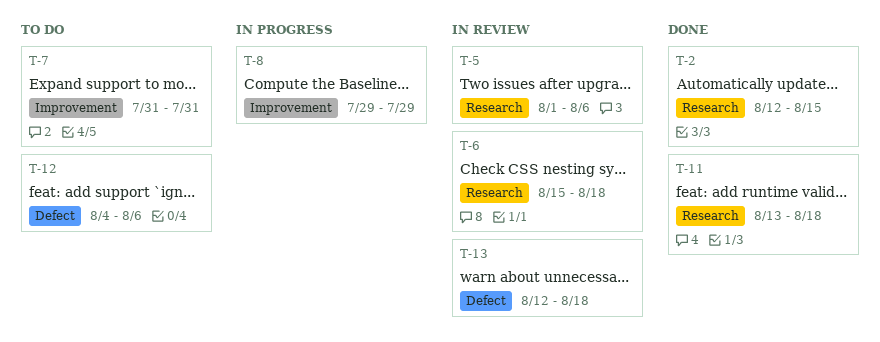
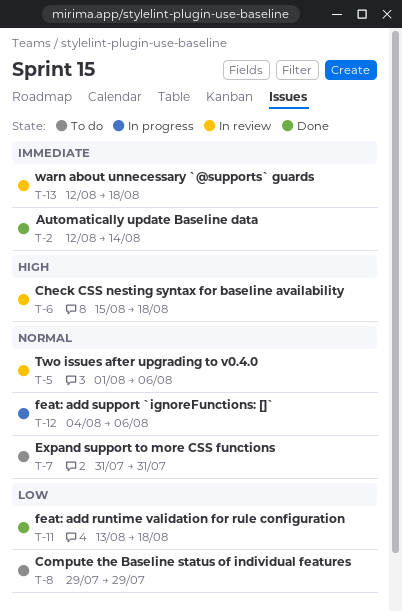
T-2, due: Aug 15 -> Aug 14
T-8, status: In progress -> To do
T-12, status: To do -> In progress

